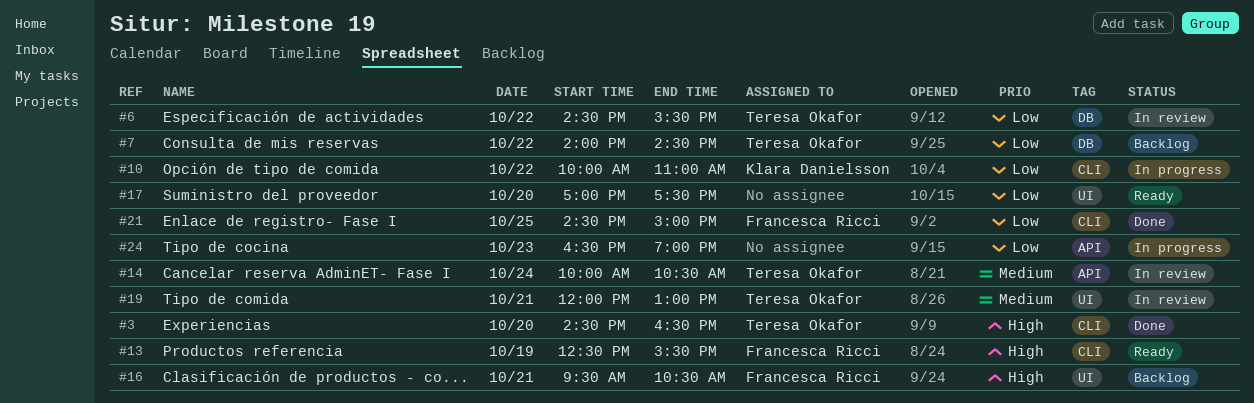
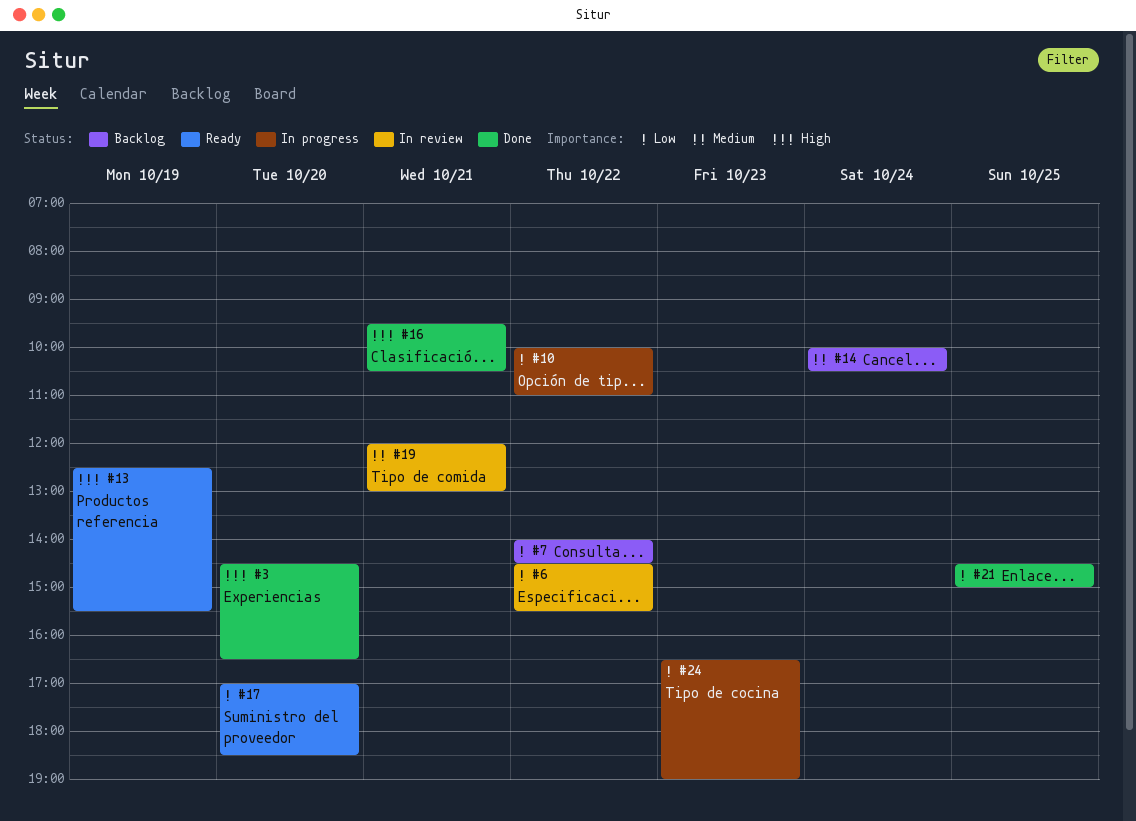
#14, status: In review -> Backlog
#16, status: Backlog -> Done
#17, ends: 17:30 -> 18:30

